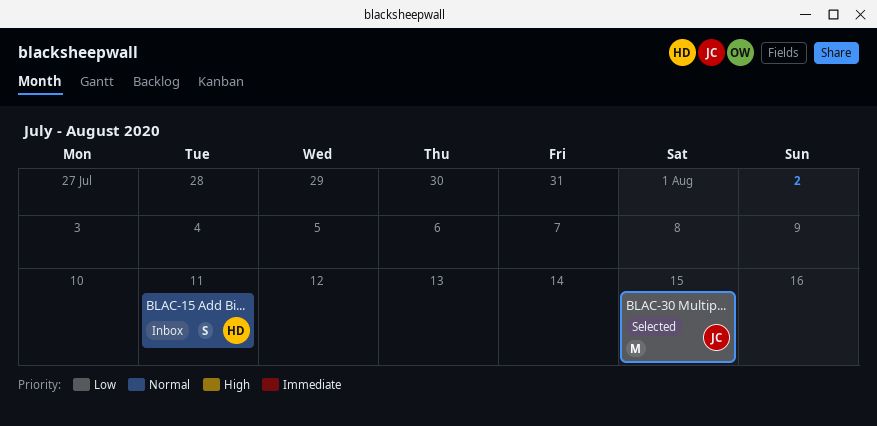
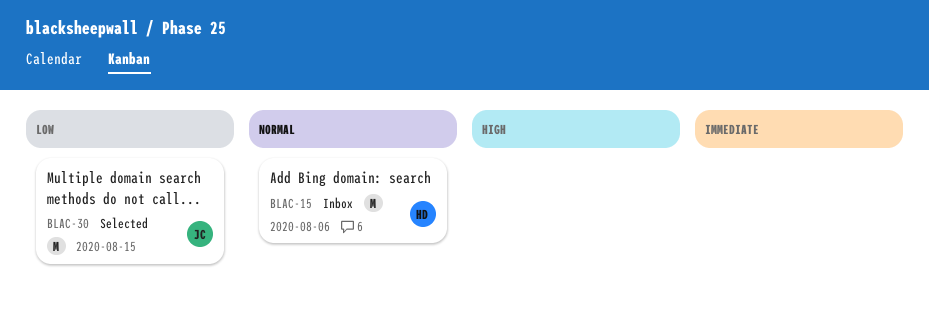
BLAC-15, estimate: S -> M
BLAC-15, due: Aug 11 -> Aug 6

